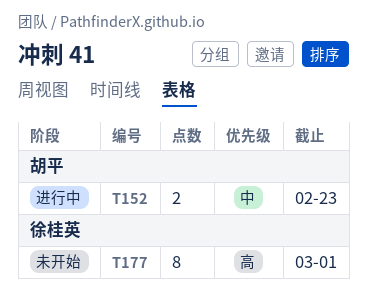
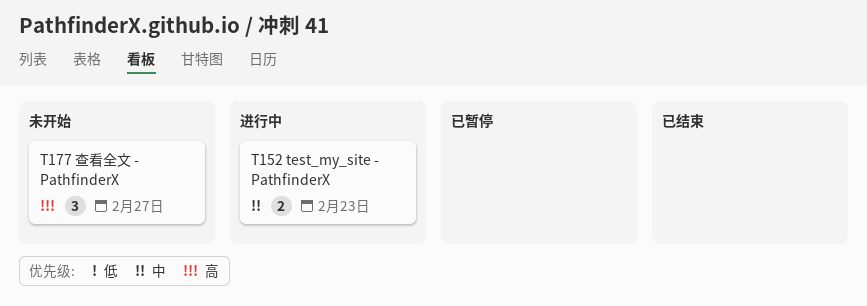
T177, estimate: 8 -> 3
T177, due: Mar 1 -> Feb 27

